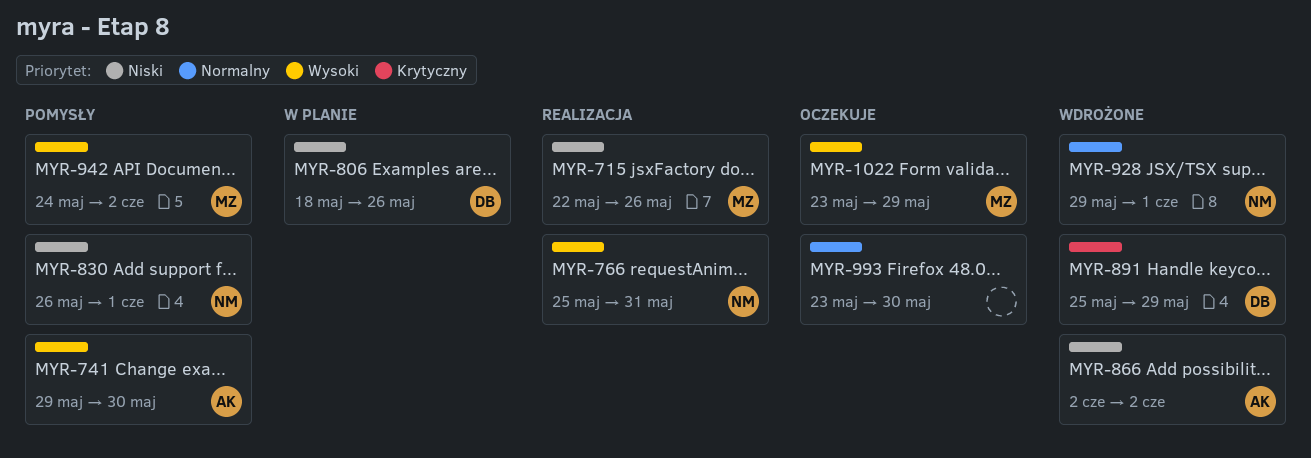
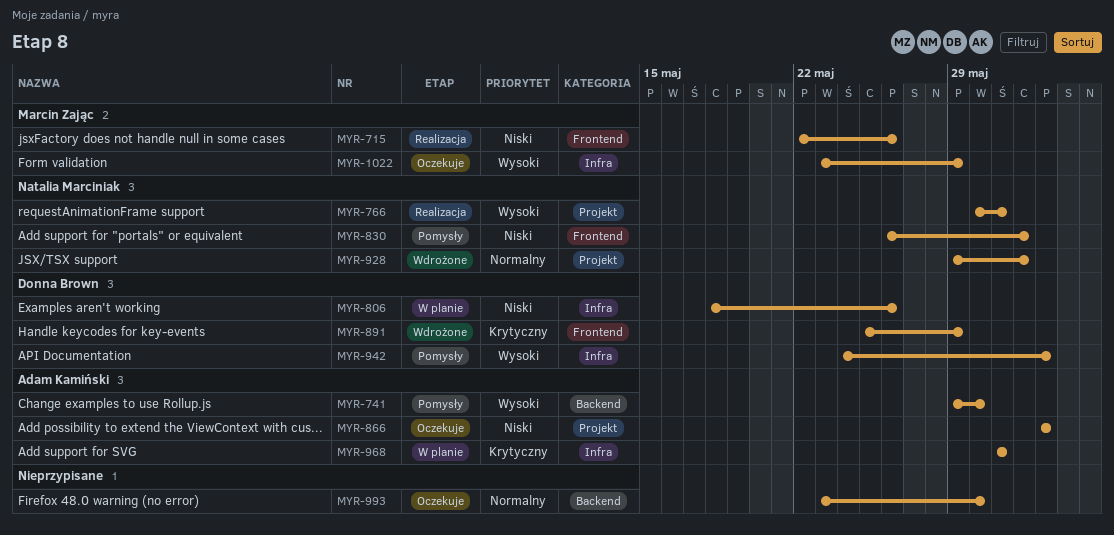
MYR-766, start: May 25 -> May 30
MYR-866, status: Wdrożone -> Oczekuje
MYR-942, owner: Marcin Zając -> Donna Brown
MYR-968: none -> present

